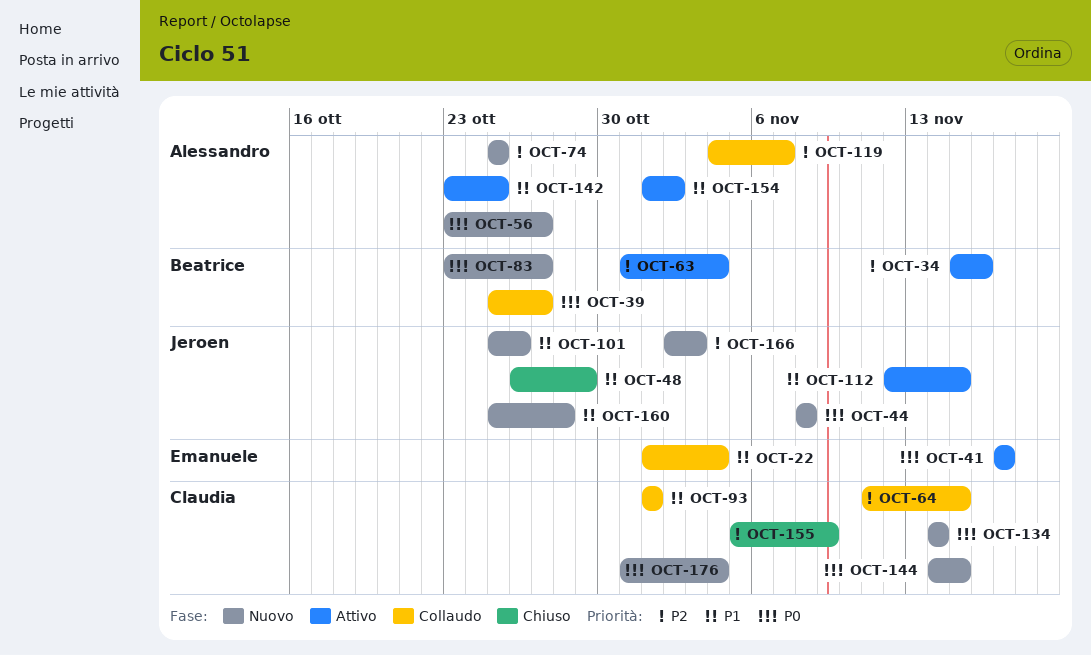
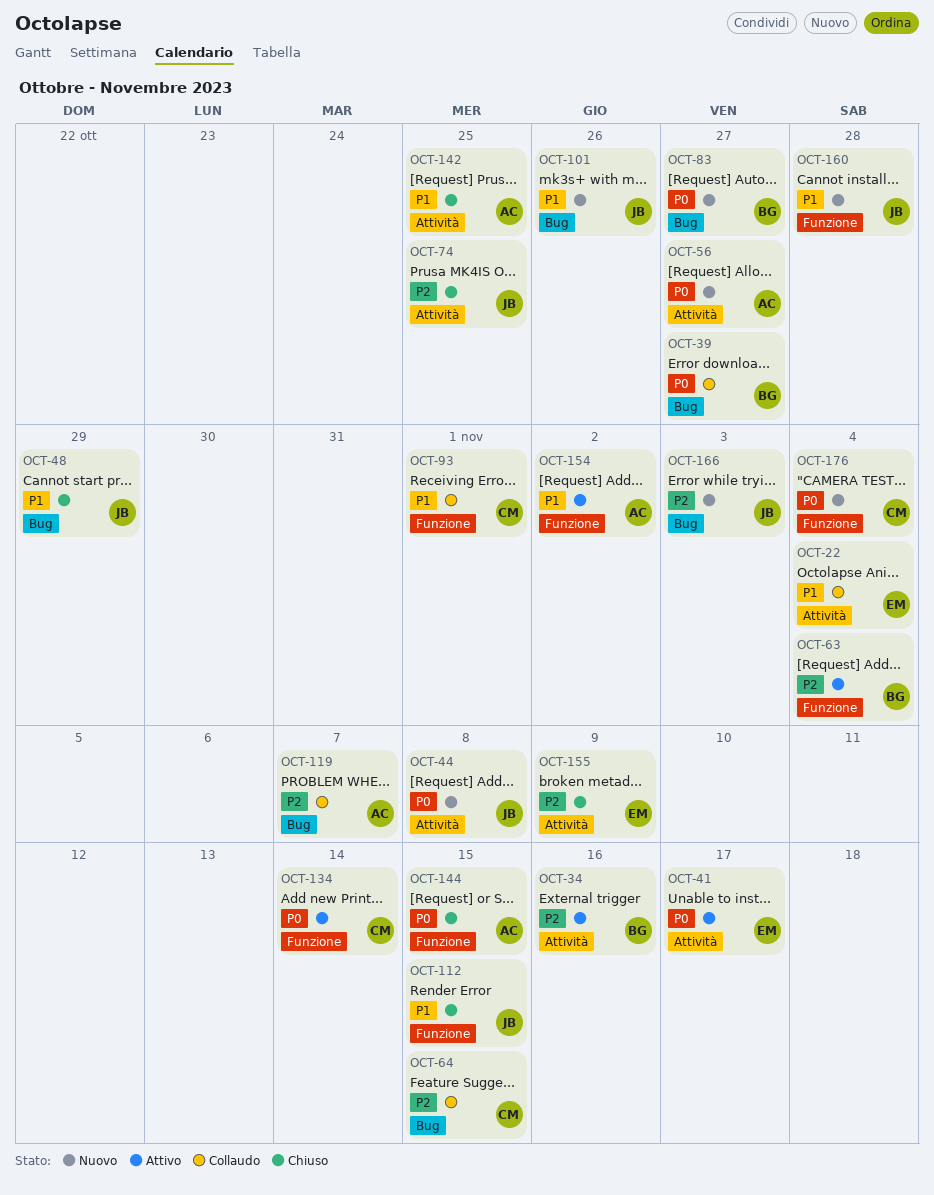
OCT-74, status: Nuovo -> Chiuso
OCT-74, owner: Alessandro -> Jeroen
OCT-112, status: Attivo -> Chiuso
OCT-134, status: Nuovo -> Attivo
OCT-142, status: Attivo -> Chiuso
OCT-144, status: Nuovo -> Chiuso
OCT-144, owner: Claudia -> Alessandro
OCT-155, owner: Claudia -> Emanuele

